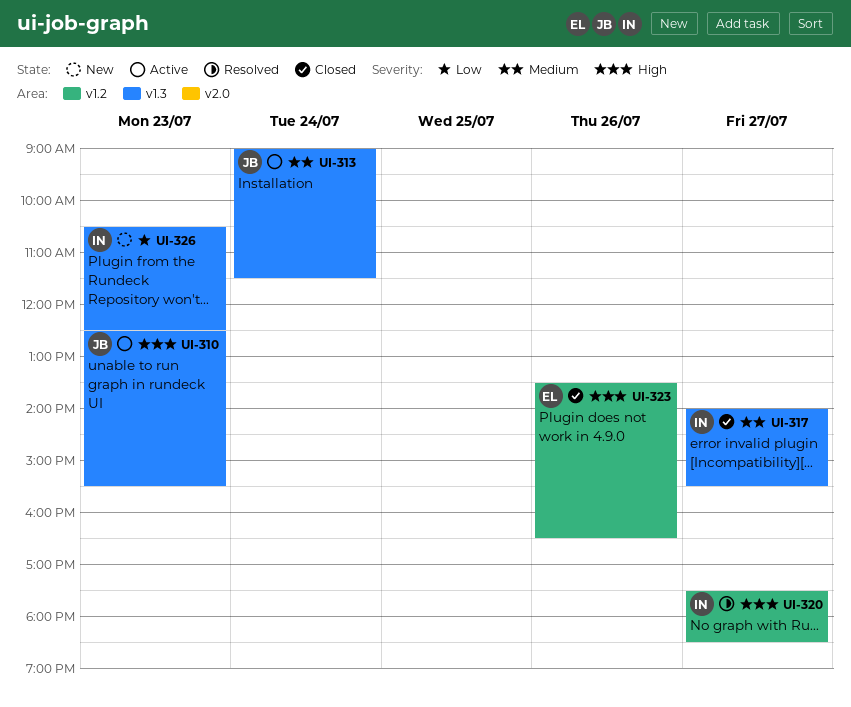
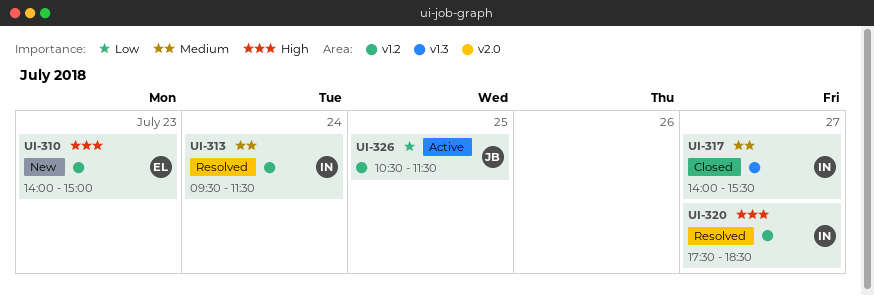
UI-310, status: Active -> New
UI-310, owner: JB -> EL
UI-310, label: v1.3 -> v1.2
UI-310, begins: 12:30 -> 14:00
UI-310, ends: 15:30 -> 15:00
UI-313, status: Active -> Resolved
UI-313, owner: JB -> IN
UI-313, label: v1.3 -> v1.2
UI-313, begins: 09:00 -> 09:30
UI-323: present -> none
UI-326, status: New -> Active
UI-326, owner: IN -> JB
UI-326, label: v1.3 -> v1.2
UI-326, day: Jul 23 -> Jul 25
UI-326, ends: 12:30 -> 11:30

